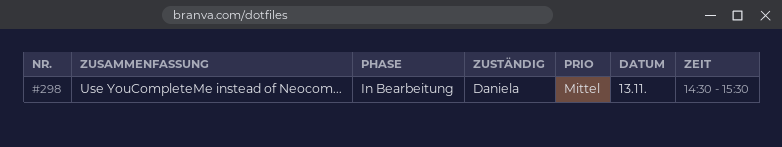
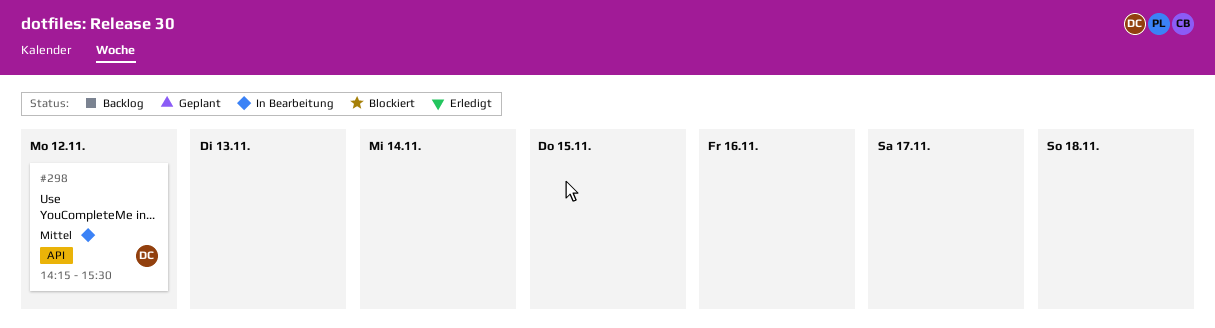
#298, day: Nov 13 -> Nov 12
#298, begins: 14:30 -> 14:15

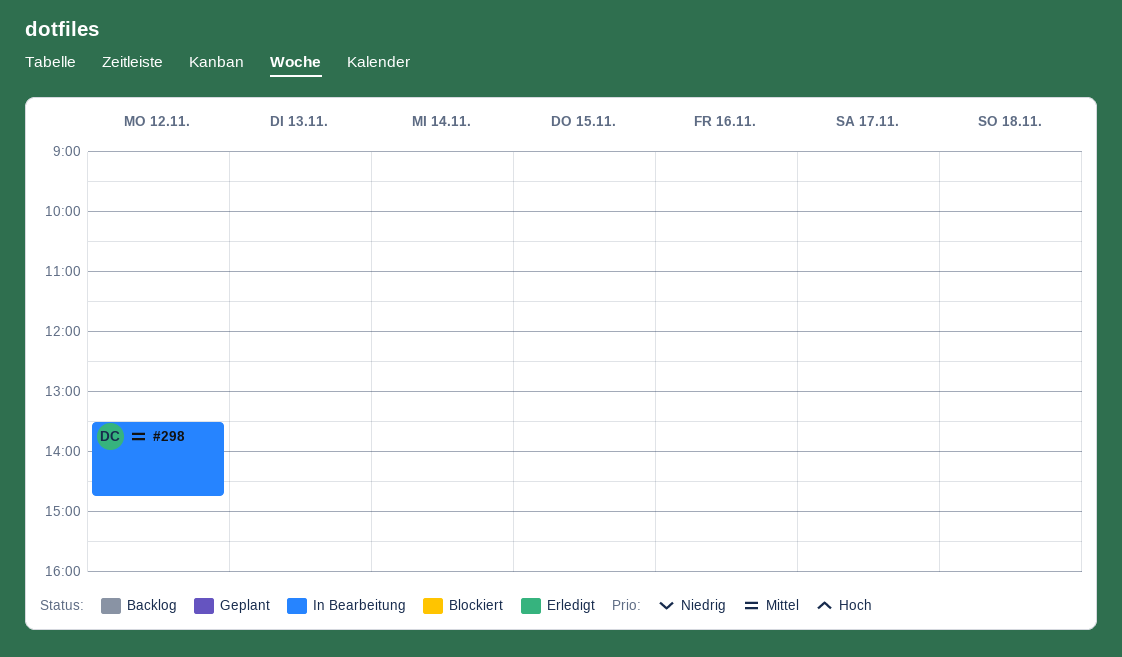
#298, begins: 14:15 -> 13:30
#298, ends: 15:30 -> 14:45

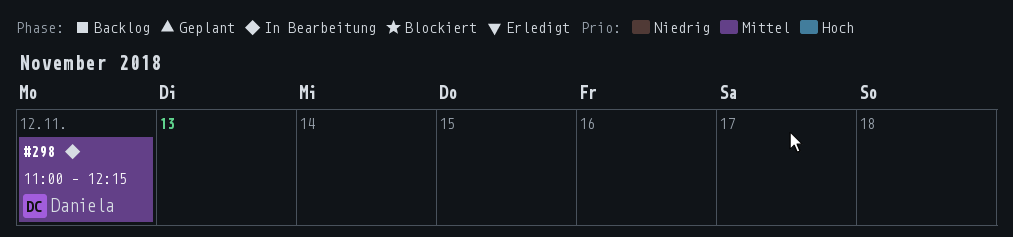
#298, begins: 13:30 -> 11:00
#298, ends: 14:45 -> 12:15

